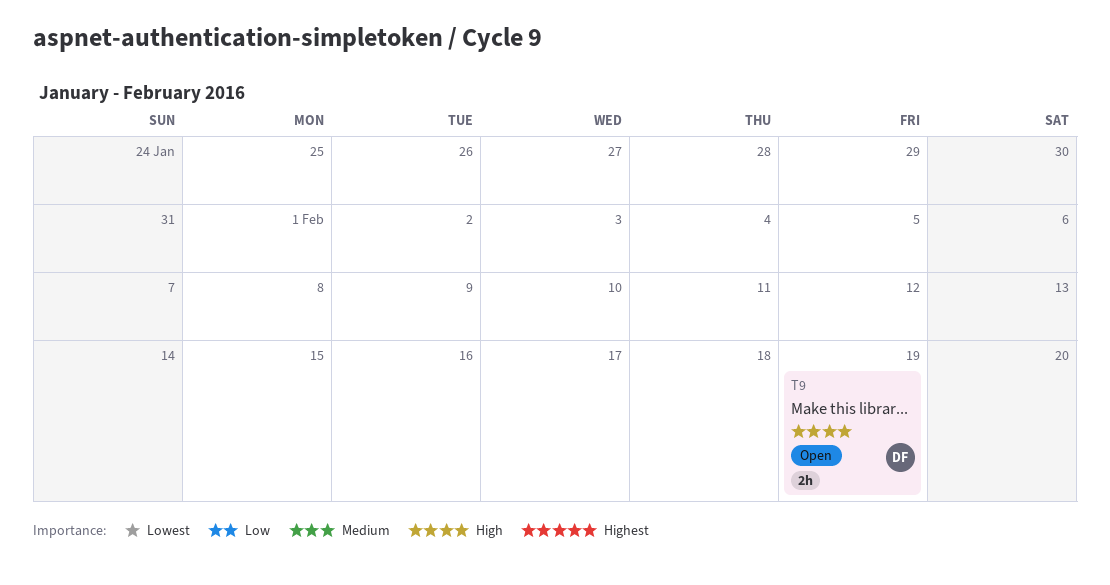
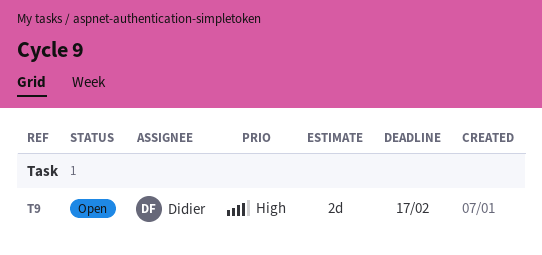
T9, estimate: 2h -> 2d
T9, due: Feb 19 -> Feb 17

